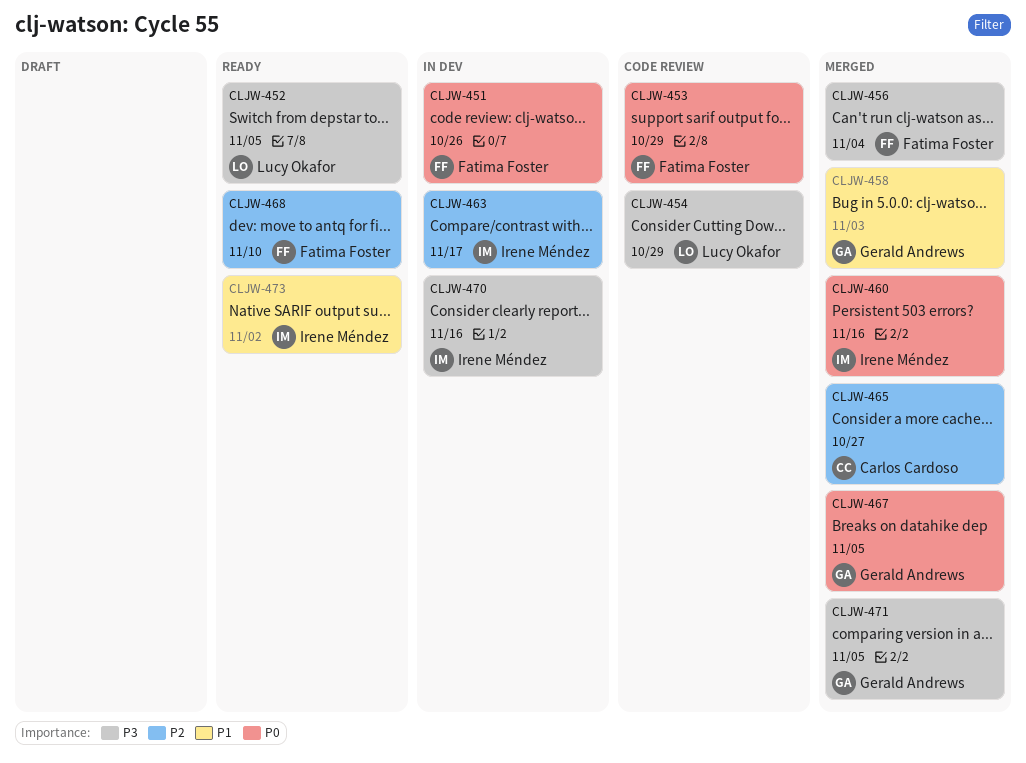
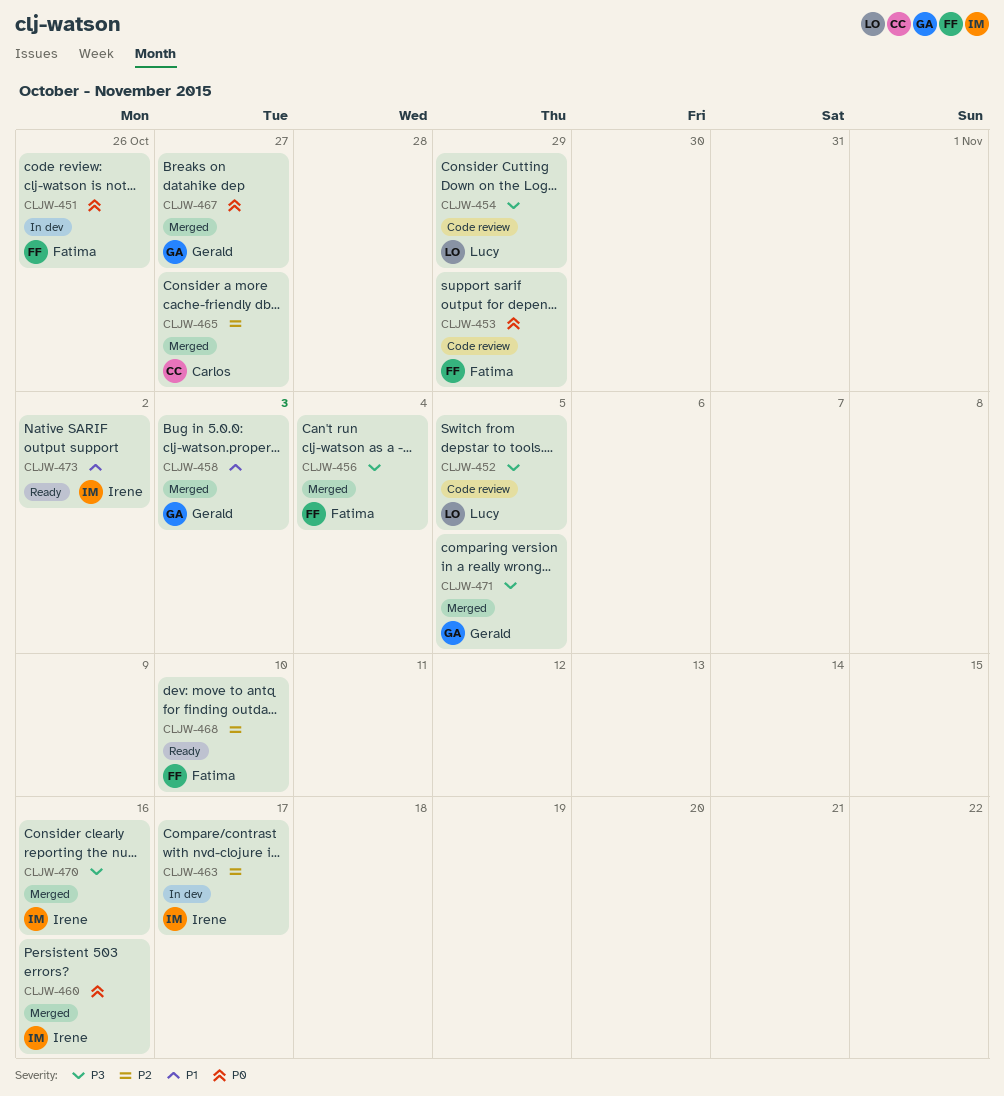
CLJW-452, status: Ready -> Code review
CLJW-467, due: Nov 5 -> Oct 27
CLJW-470, status: In dev -> Merged

